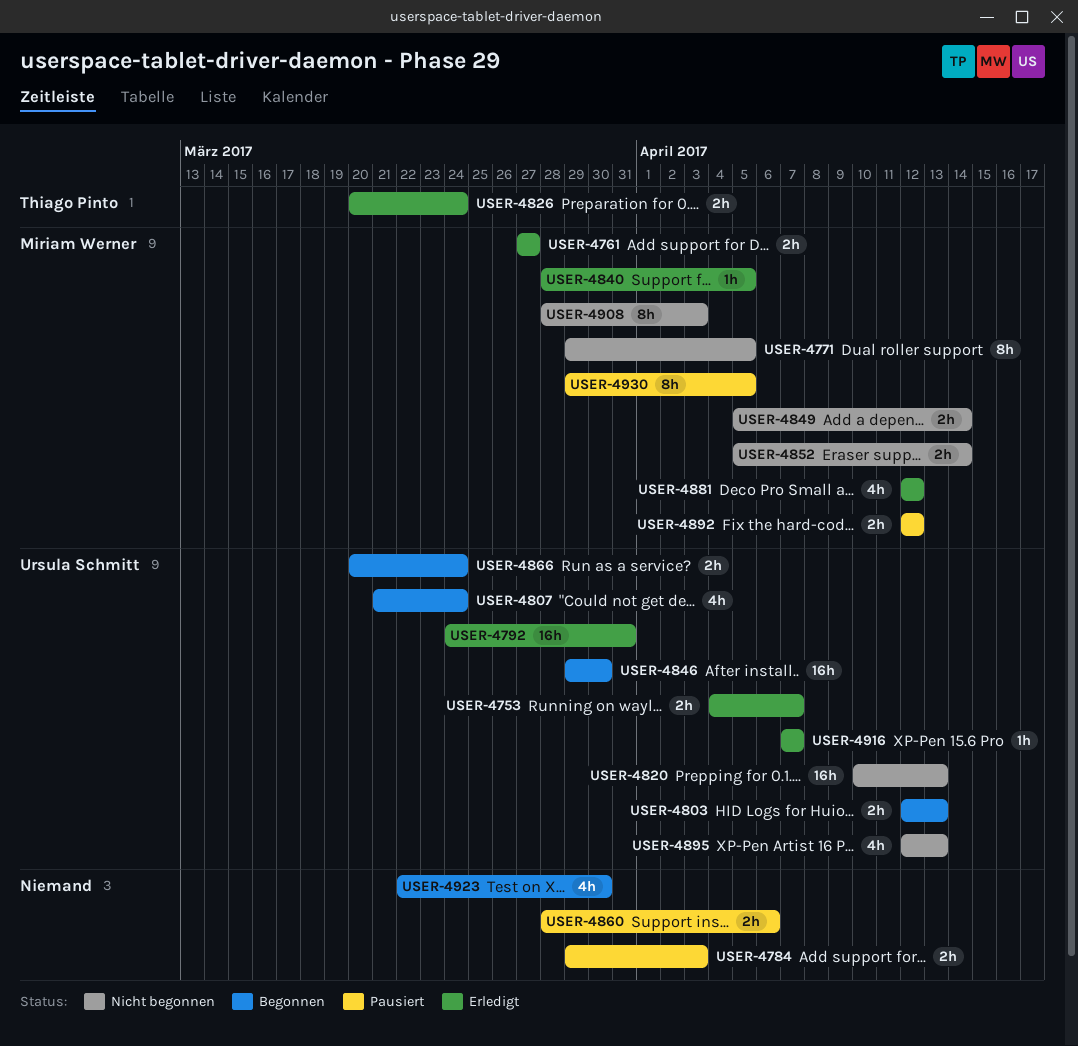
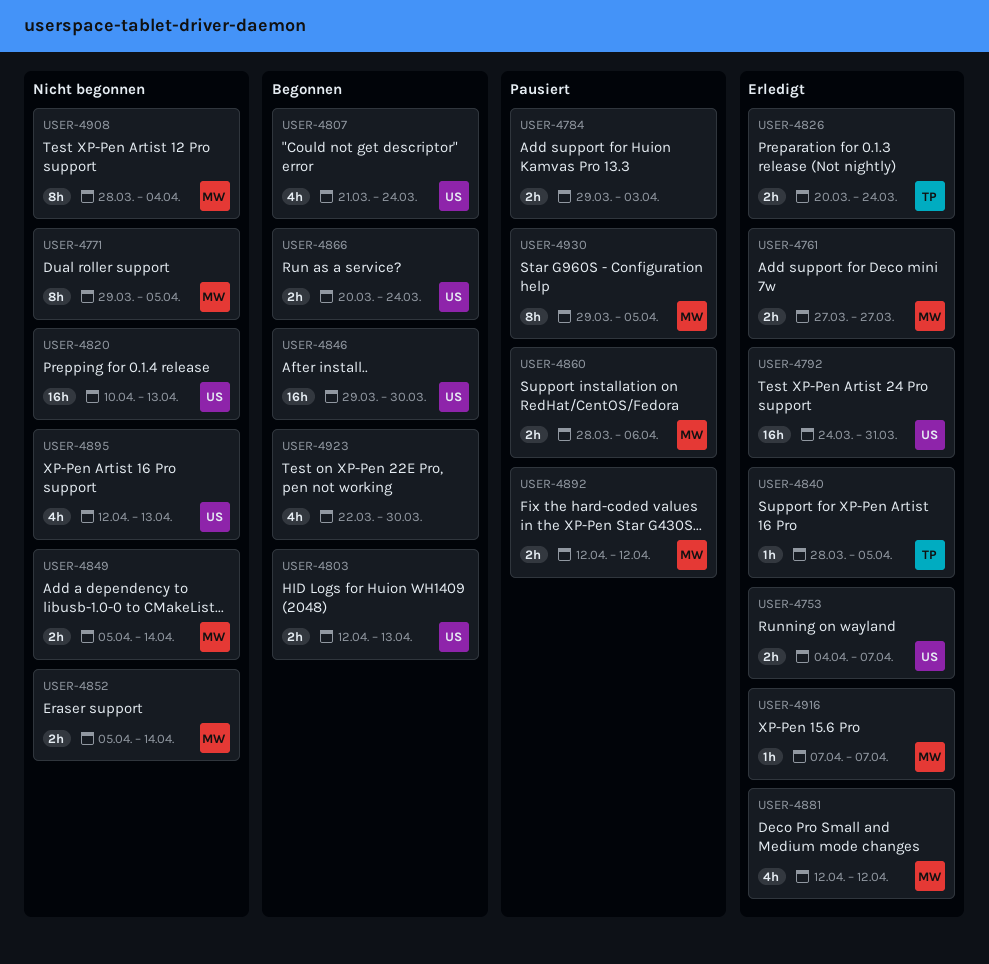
USER-4840, owner: Miriam Werner -> Thiago Pinto
USER-4860, owner: none -> Miriam Werner
USER-4908, due: Apr 3 -> Apr 4
USER-4916, owner: Ursula Schmitt -> Miriam Werner

